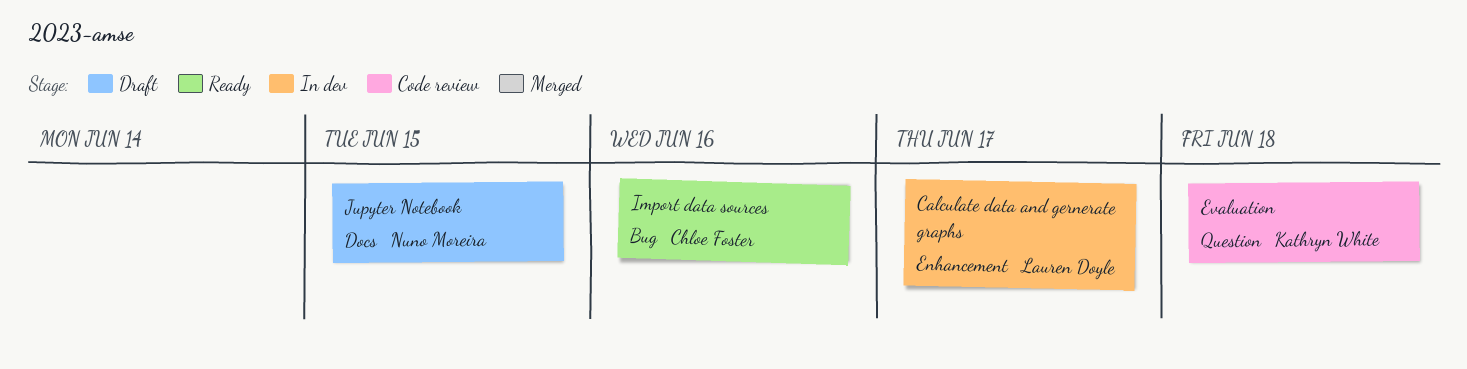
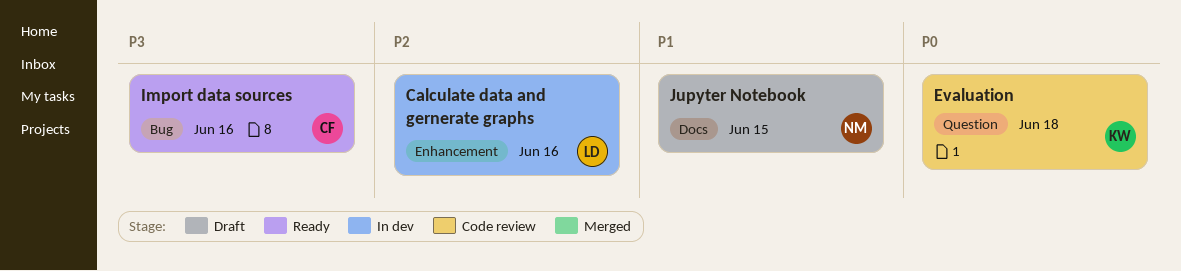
Calculate data and gernerate graphs, due: Jun 17 -> Jun 16

